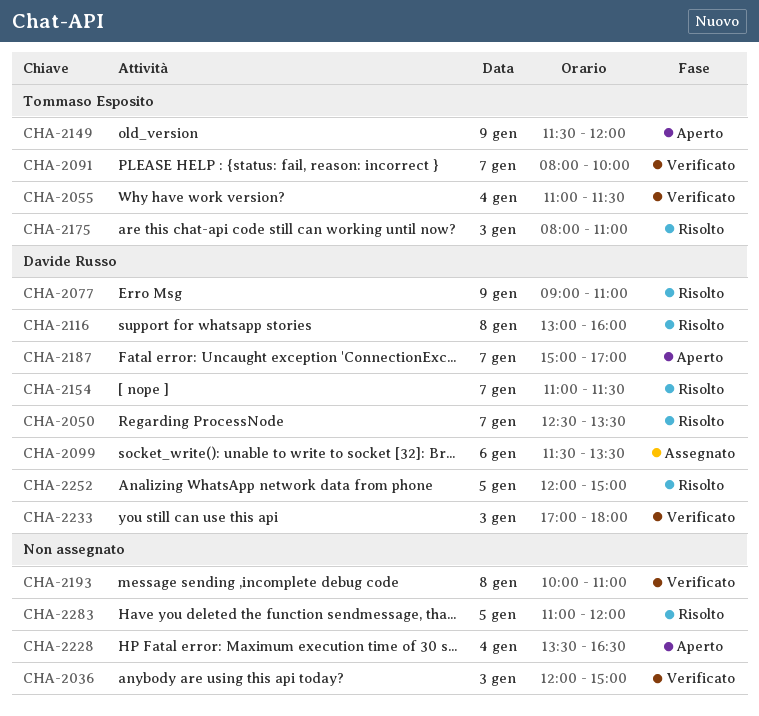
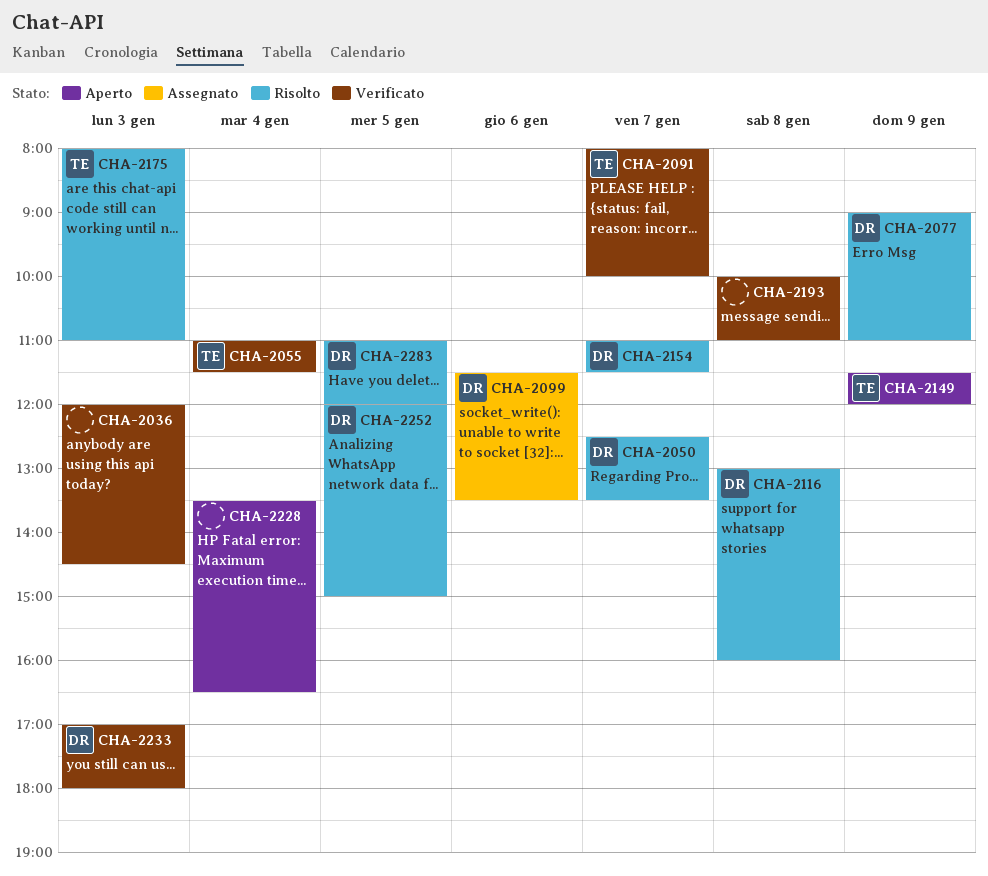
CHA-2036, ends: 15:00 -> 14:30
CHA-2187: present -> none
CHA-2283, owner: none -> Davide Russo

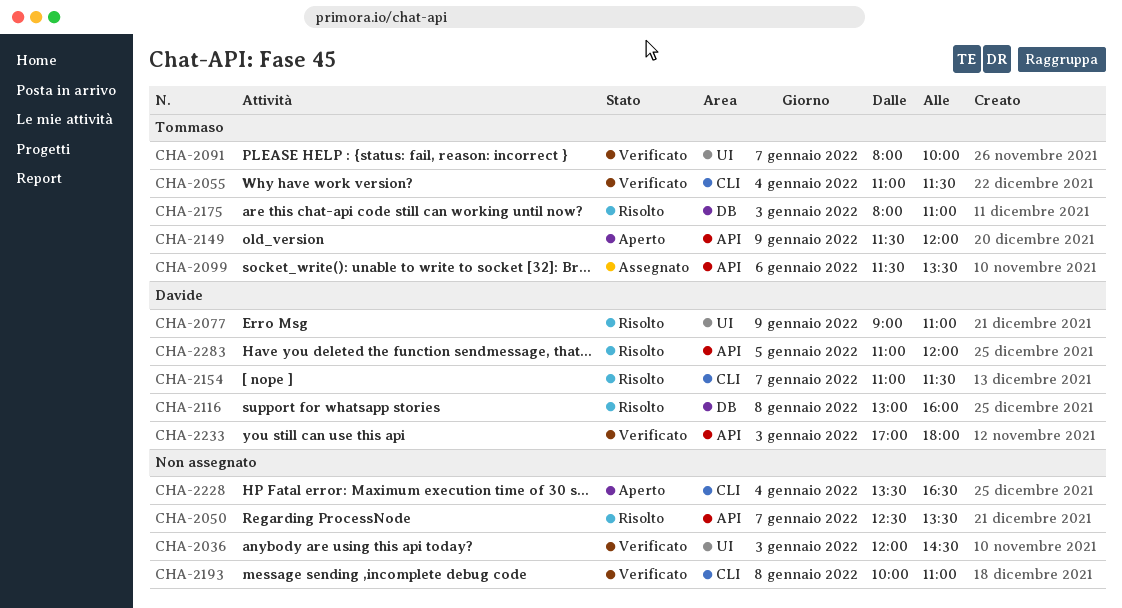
CHA-2050, owner: Davide -> none
CHA-2099, owner: Davide -> Tommaso
CHA-2252: present -> none

